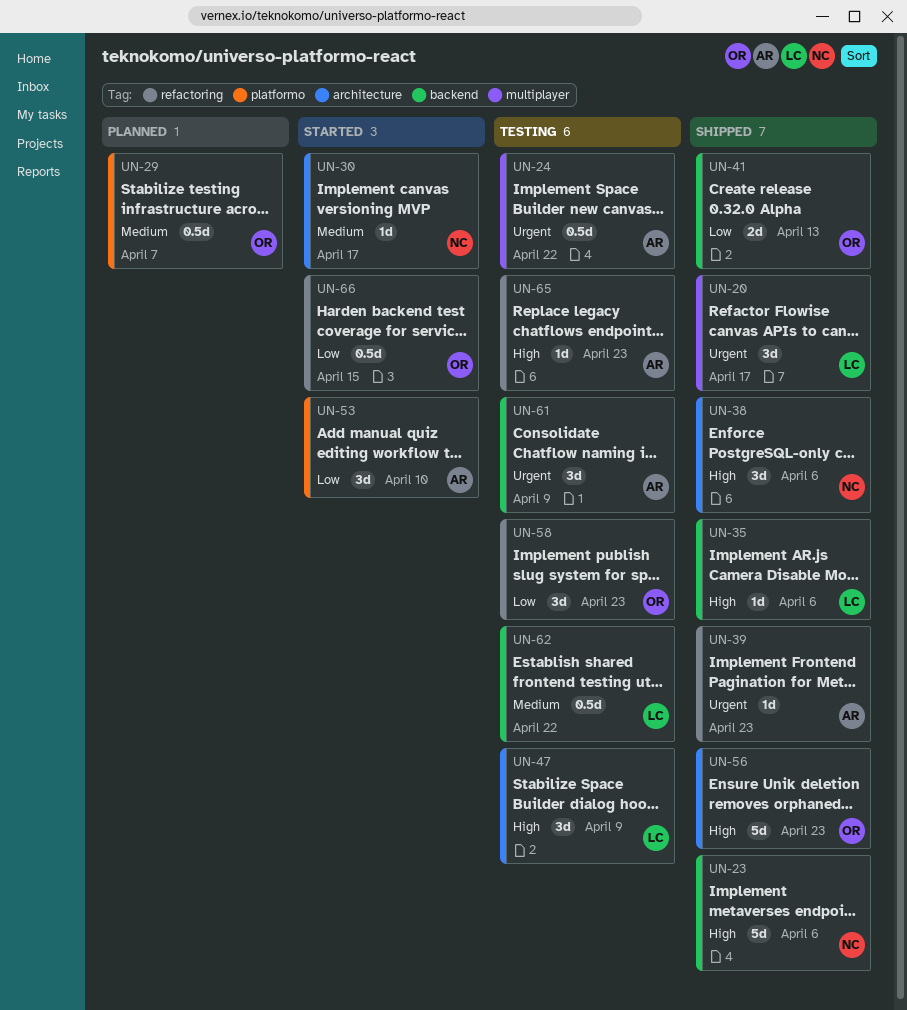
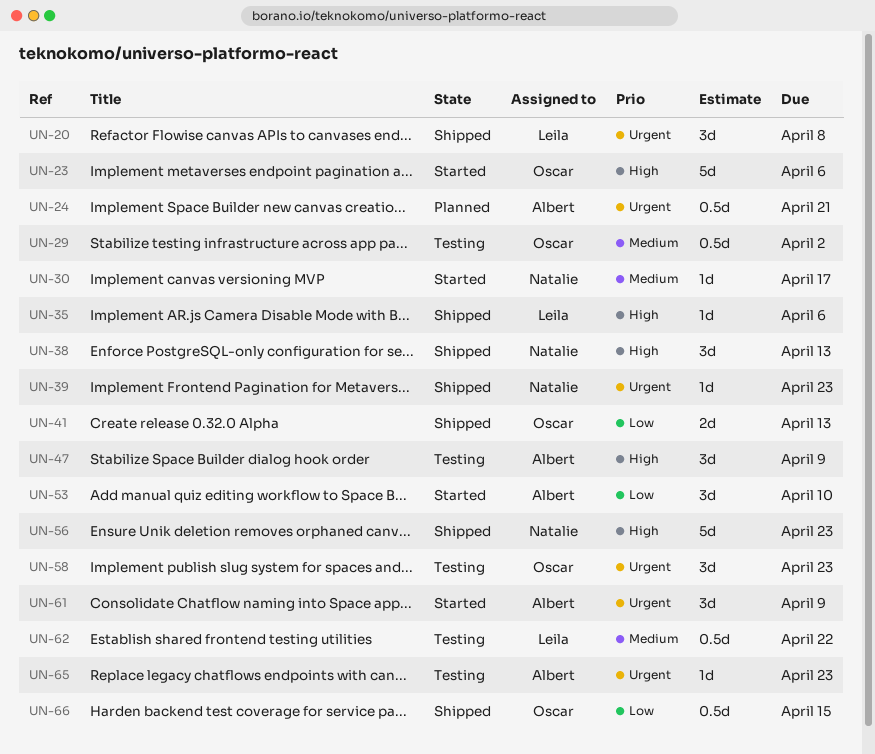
UN-20, due: Apr 17 -> Apr 8
UN-23, status: Shipped -> Started
UN-23, owner: Natalie -> Oscar
UN-24, status: Testing -> Planned
UN-24, due: Apr 22 -> Apr 21
UN-29, status: Planned -> Testing
UN-29, due: Apr 7 -> Apr 2
UN-38, due: Apr 6 -> Apr 13
UN-39, owner: Albert -> Natalie
UN-47, owner: Leila -> Albert
UN-56, owner: Oscar -> Natalie
UN-58, priority: Low -> Urgent
UN-61, status: Testing -> Started
UN-65, priority: High -> Urgent
UN-66, status: Started -> Shipped

